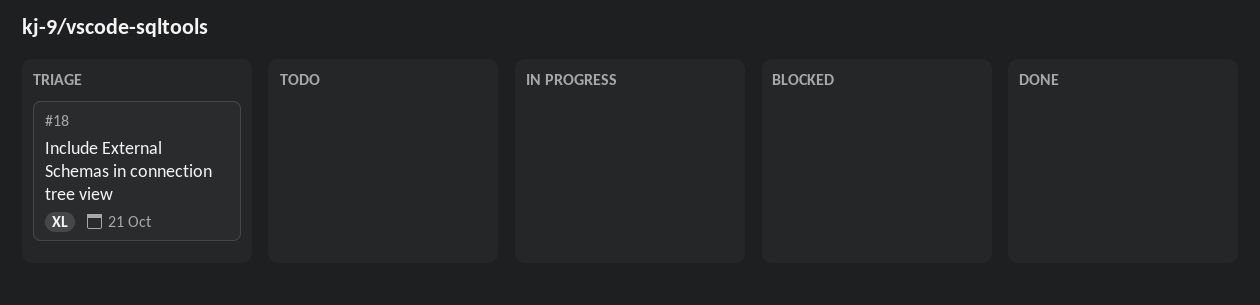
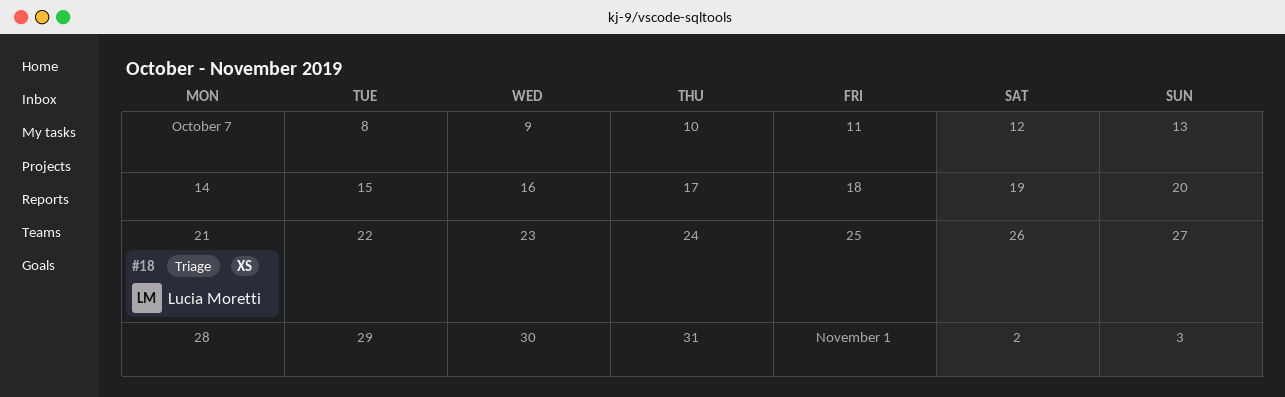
#18, estimate: XL -> XS

